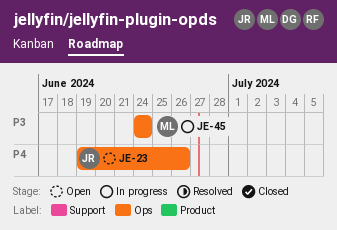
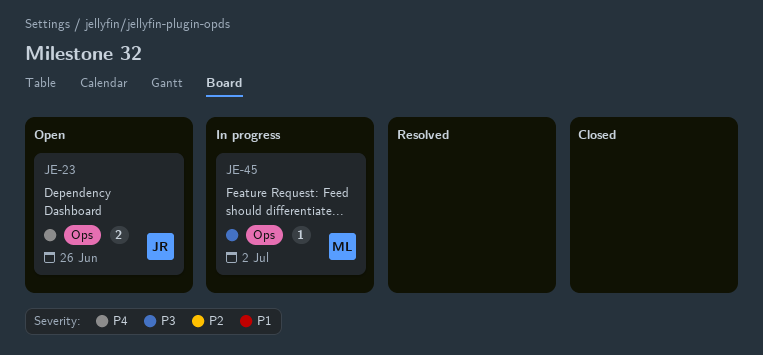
JE-45, due: Jun 24 -> Jul 2

